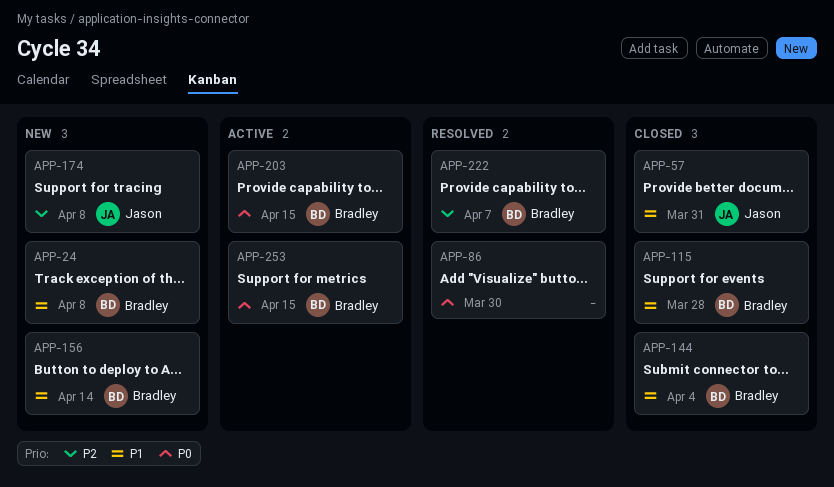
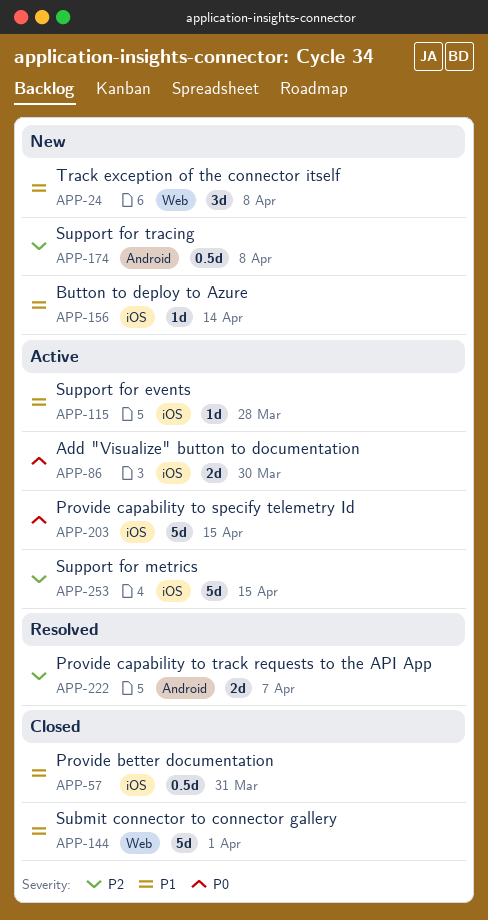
APP-86, status: Resolved -> Active
APP-115, status: Closed -> Active
APP-144, due: Apr 4 -> Apr 1
APP-253, priority: P0 -> P2

